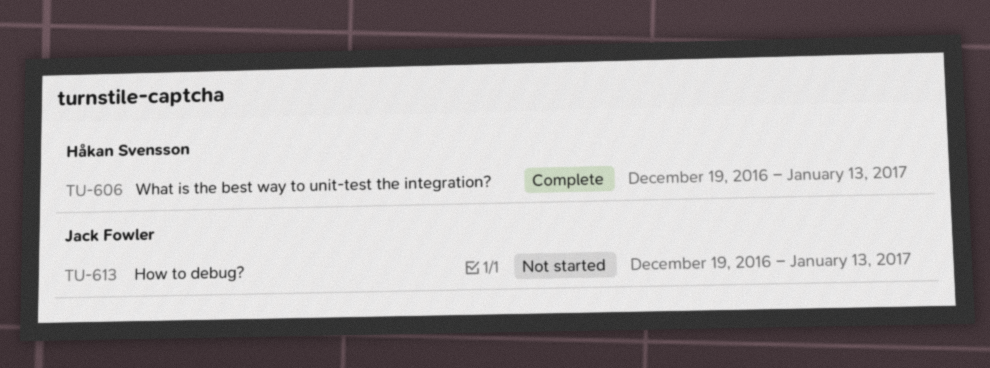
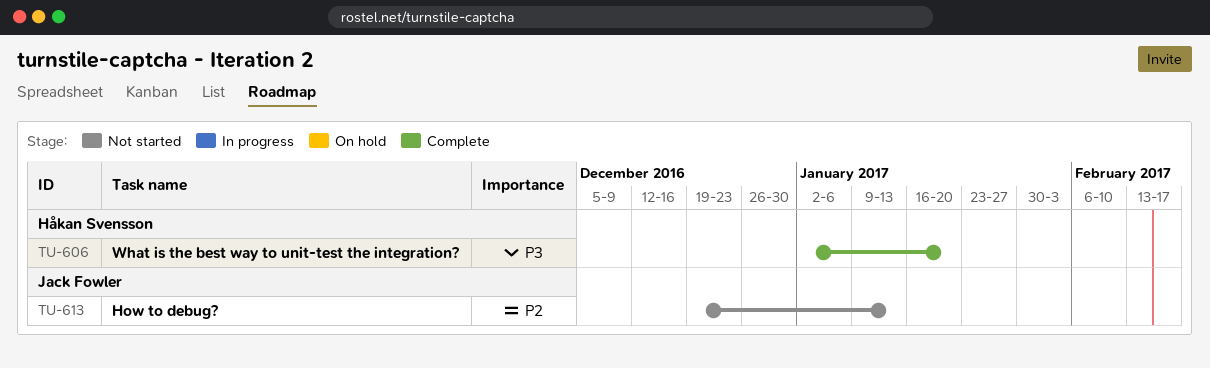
TU-606, start: Dec 19 -> Jan 2
TU-606, due: Jan 13 -> Jan 20

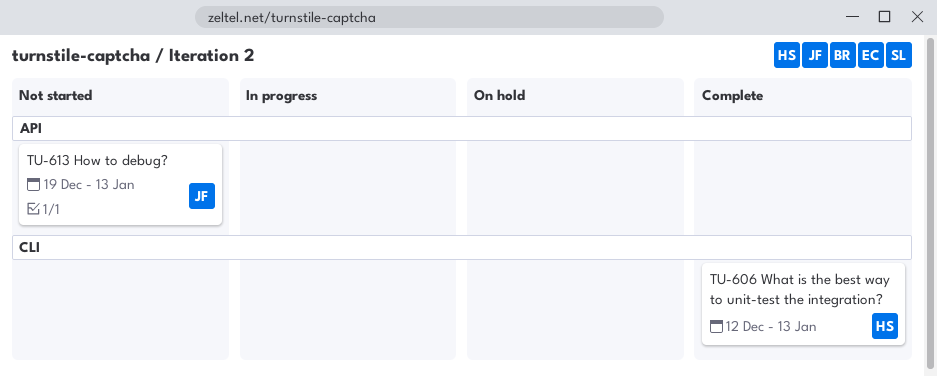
TU-606, start: Jan 2 -> Dec 12
TU-606, due: Jan 20 -> Jan 13

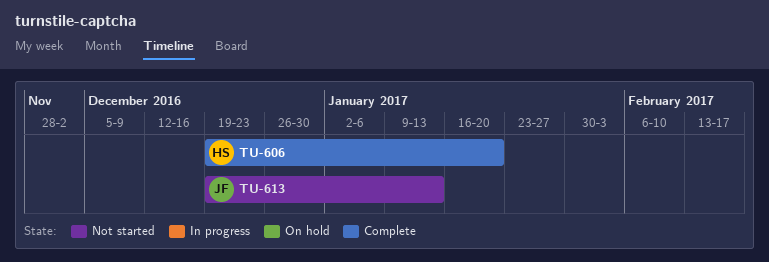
TU-606, start: Dec 12 -> Dec 19
TU-606, due: Jan 13 -> Jan 20

